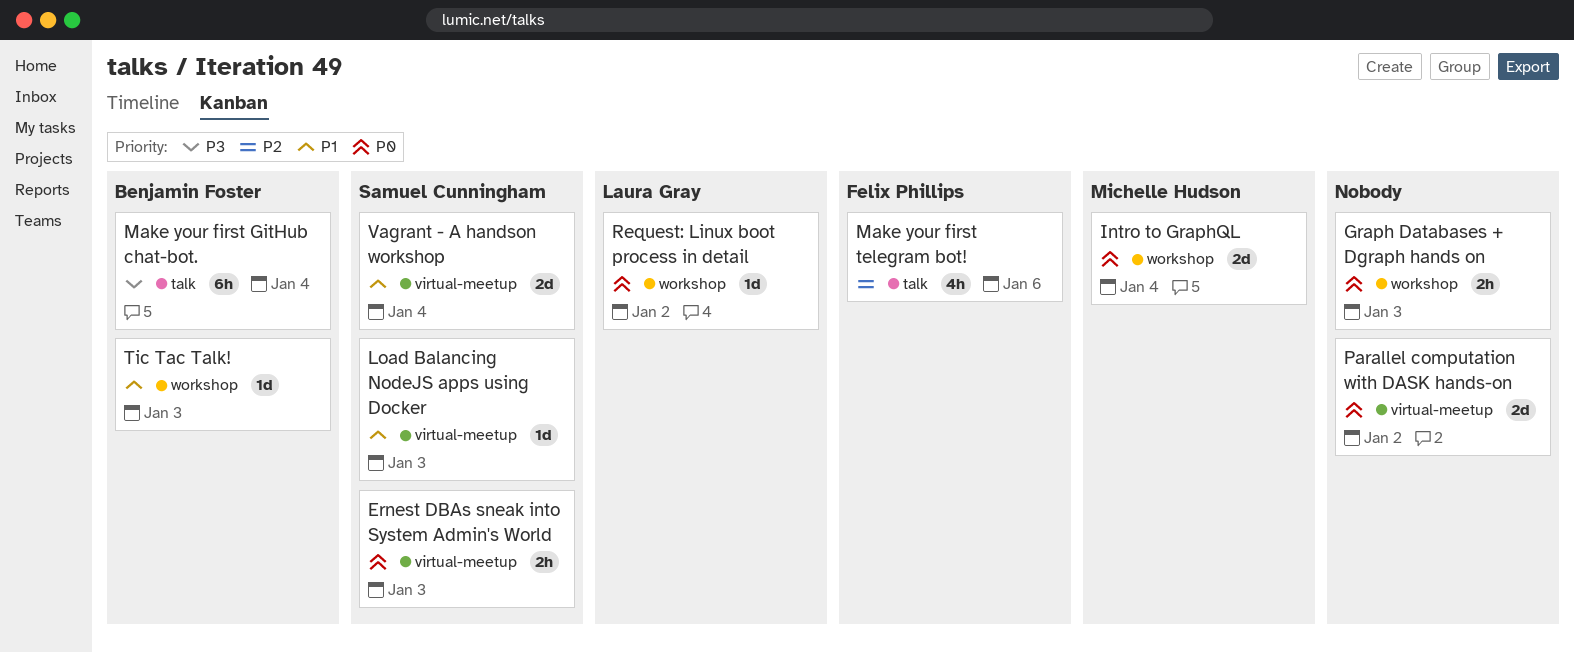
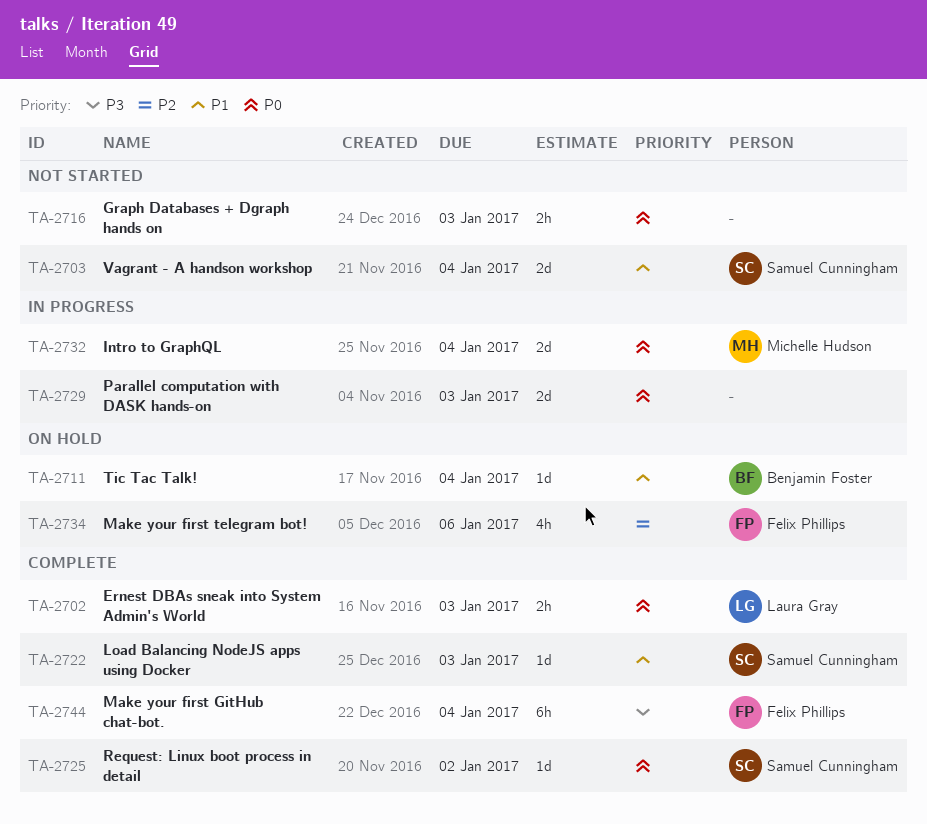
Ernest DBAs sneak into System Admin's World, owner: Samuel Cunningham -> Laura Gray
Make your first GitHub chat-bot., owner: Benjamin Foster -> Felix Phillips
Parallel computation with DASK hands-on, due: Jan 2 -> Jan 3
Request: Linux boot process in detail, owner: Laura Gray -> Samuel Cunningham
Tic Tac Talk!, due: Jan 3 -> Jan 4

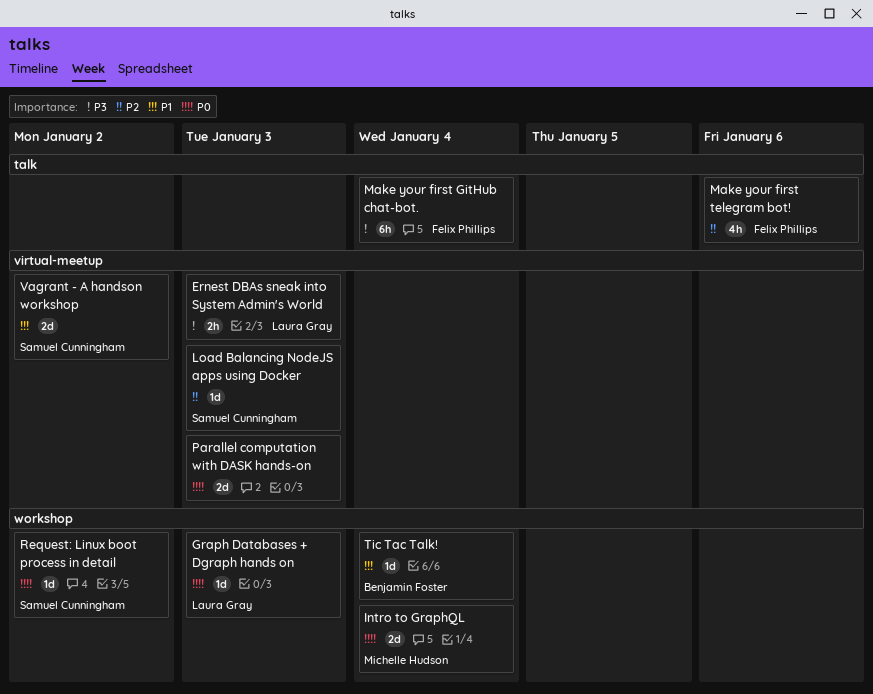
Ernest DBAs sneak into System Admin's World, priority: P0 -> P3
Graph Databases + Dgraph hands on, owner: none -> Laura Gray
Graph Databases + Dgraph hands on, estimate: 2h -> 1d
Load Balancing NodeJS apps using Docker, priority: P1 -> P2
Vagrant - A handson workshop, due: Jan 4 -> Jan 2

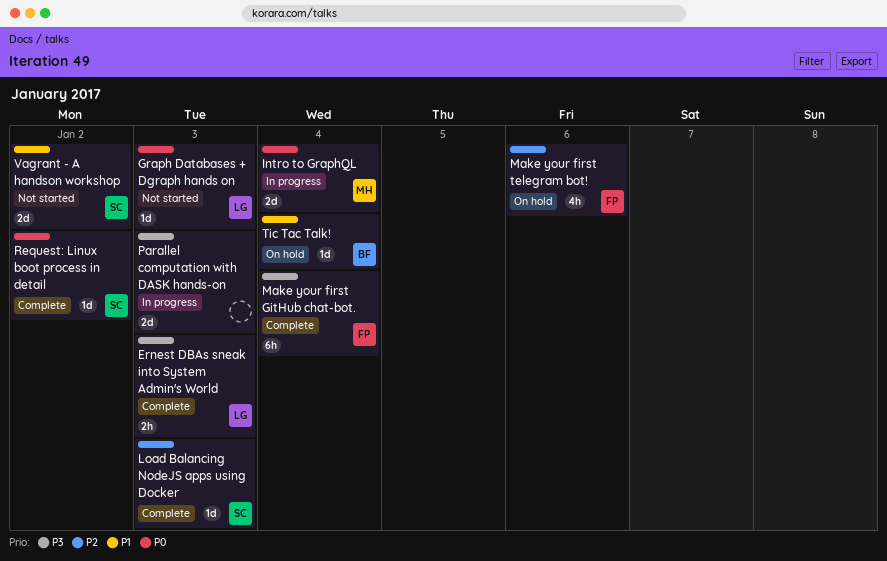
Parallel computation with DASK hands-on, priority: P0 -> P3

